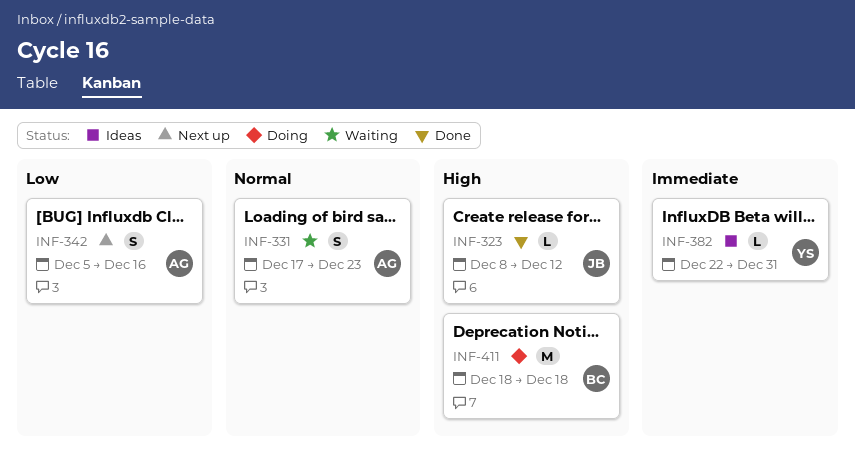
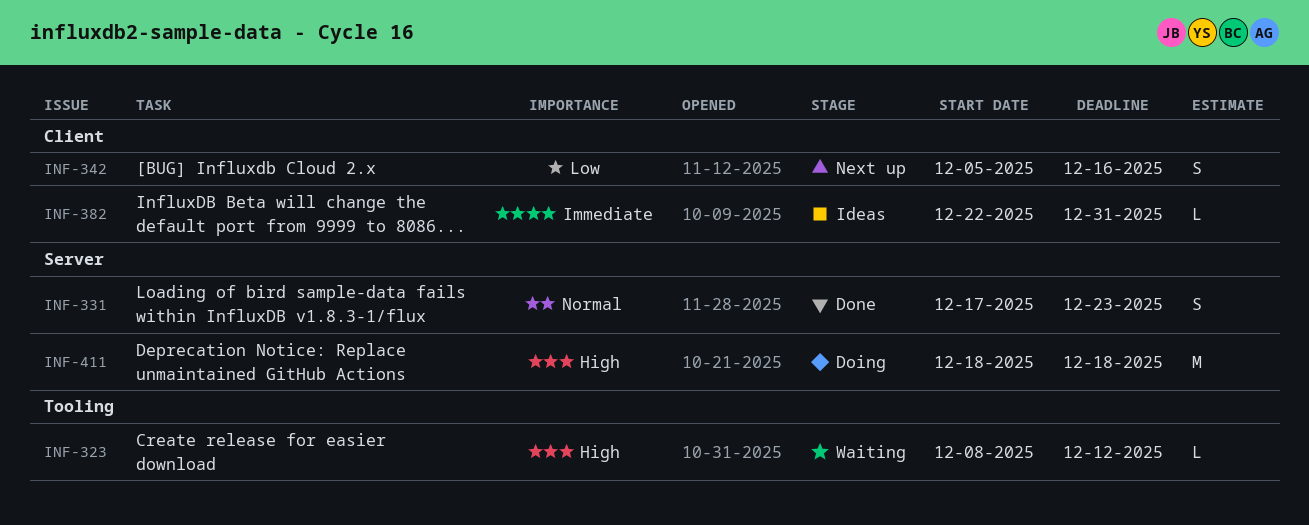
INF-323, status: Done -> Waiting
INF-331, status: Waiting -> Done

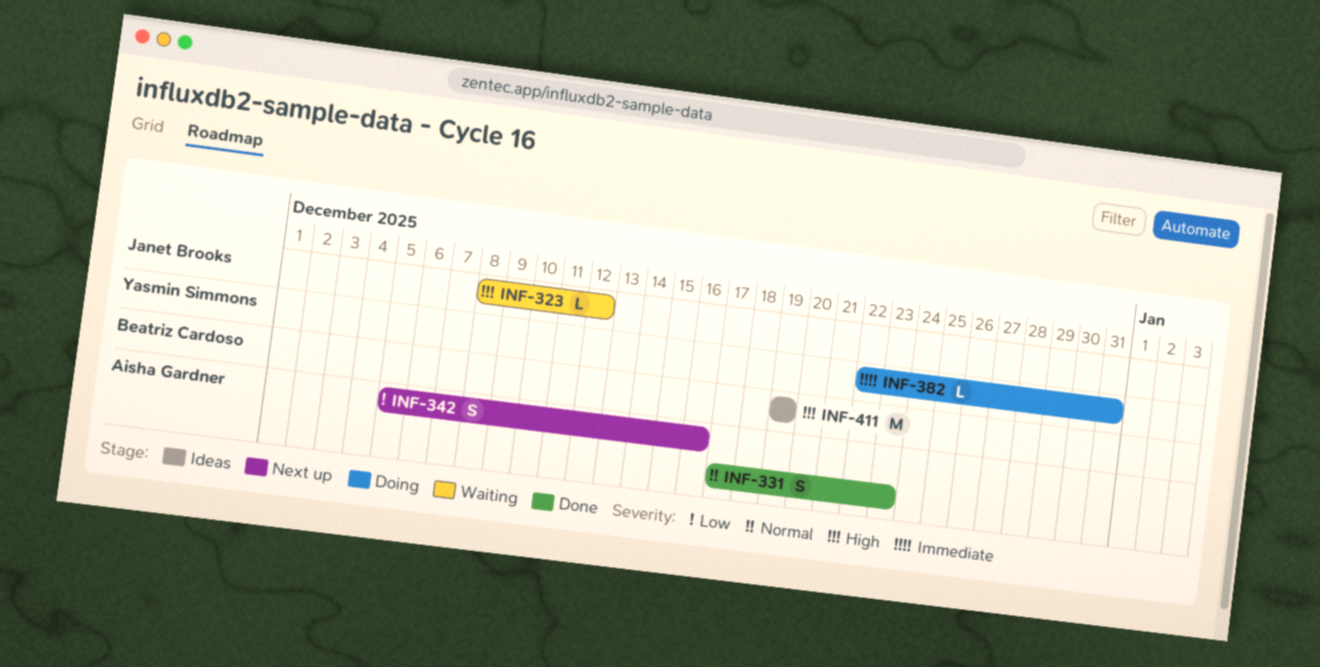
INF-382, status: Ideas -> Doing
INF-411, status: Doing -> Ideas
INF-411, start: Dec 18 -> Dec 19
INF-411, due: Dec 18 -> Dec 19

